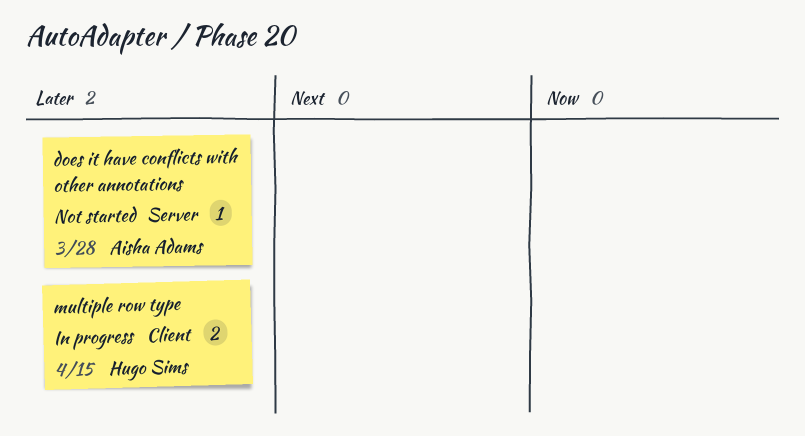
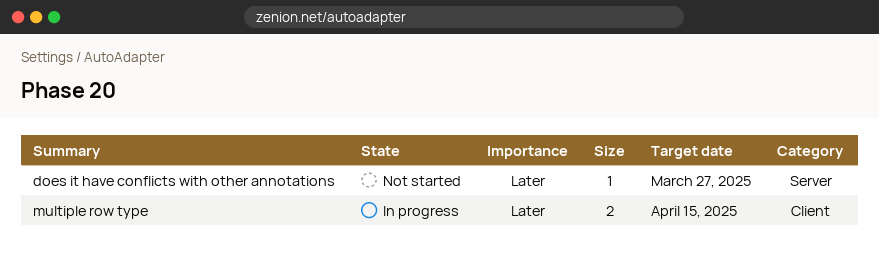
does it have conflicts with other annotations, due: Mar 28 -> Mar 27

